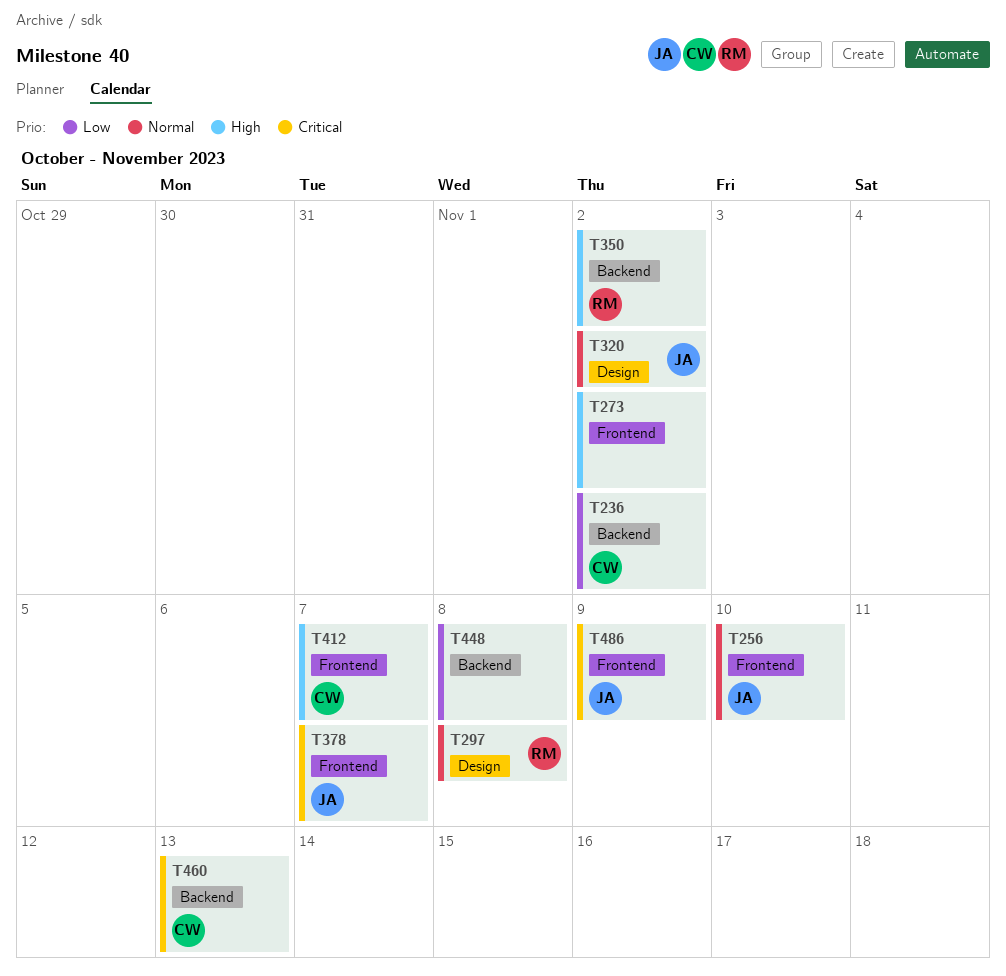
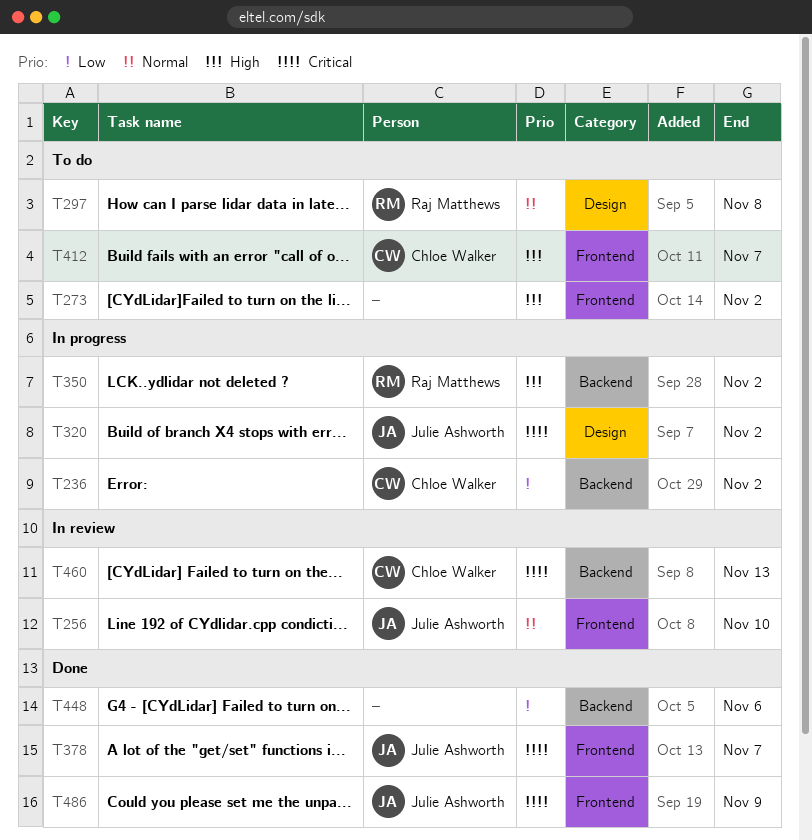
T320, priority: Normal -> Critical
T448, due: Nov 8 -> Nov 6

